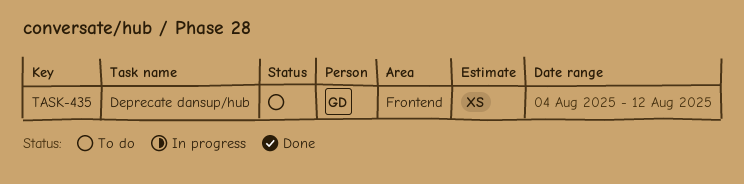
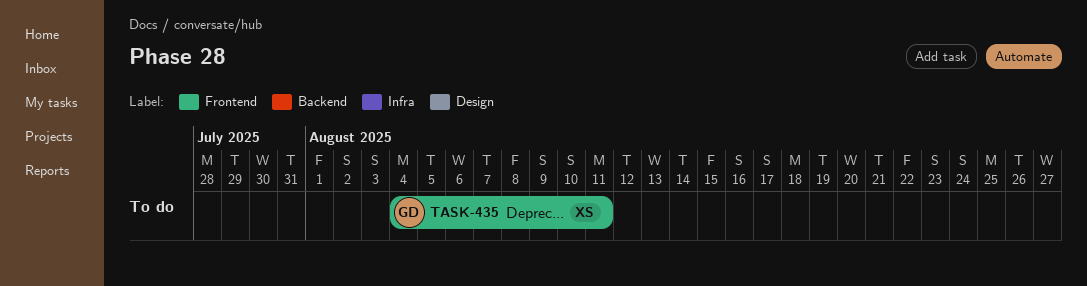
TASK-435, due: Aug 12 -> Aug 11

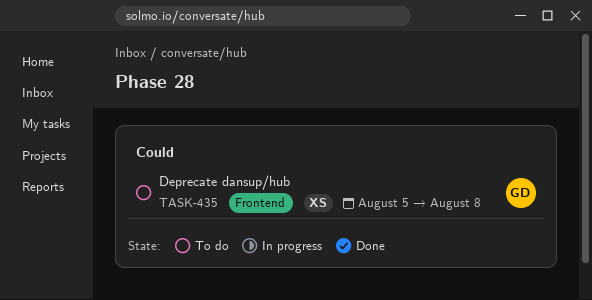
TASK-435, start: Aug 4 -> Aug 5
TASK-435, due: Aug 11 -> Aug 8

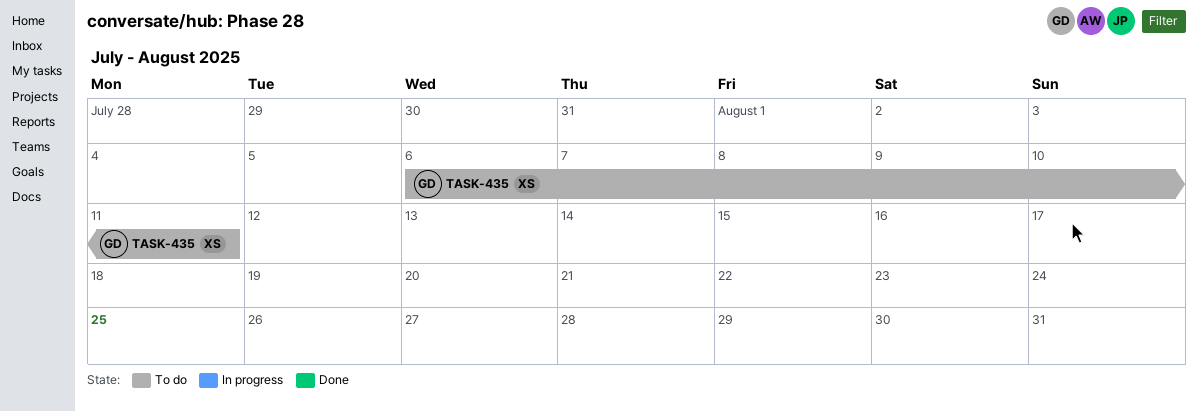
TASK-435, start: Aug 5 -> Aug 6
TASK-435, due: Aug 8 -> Aug 11

